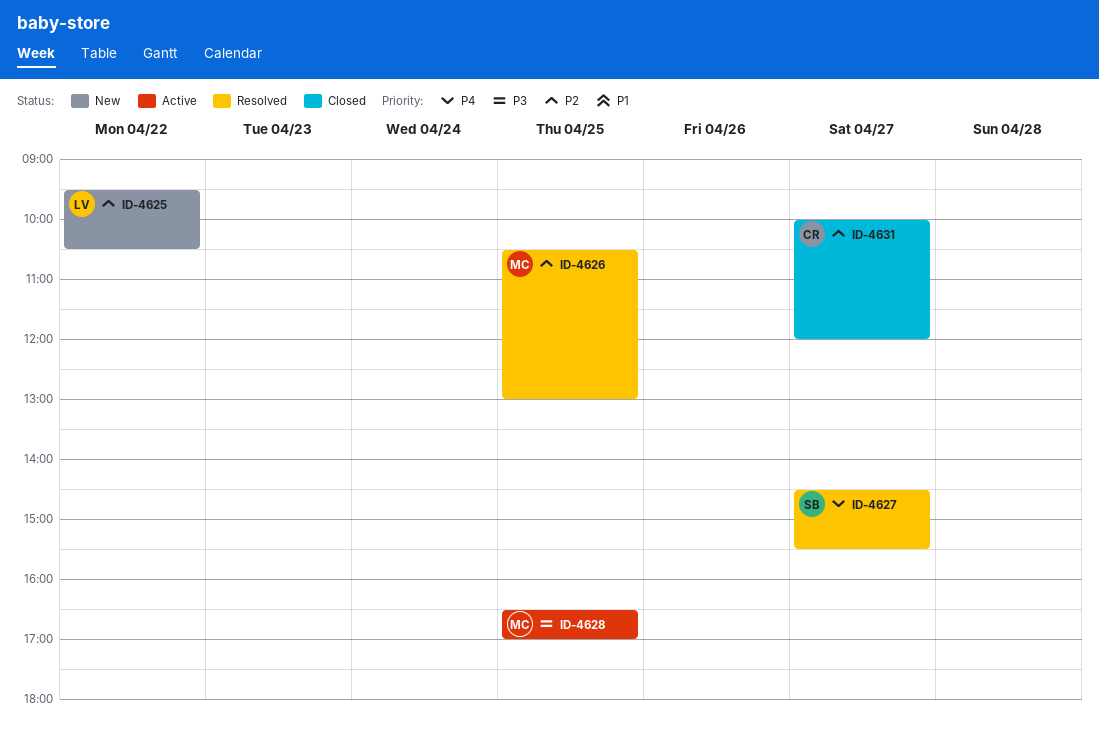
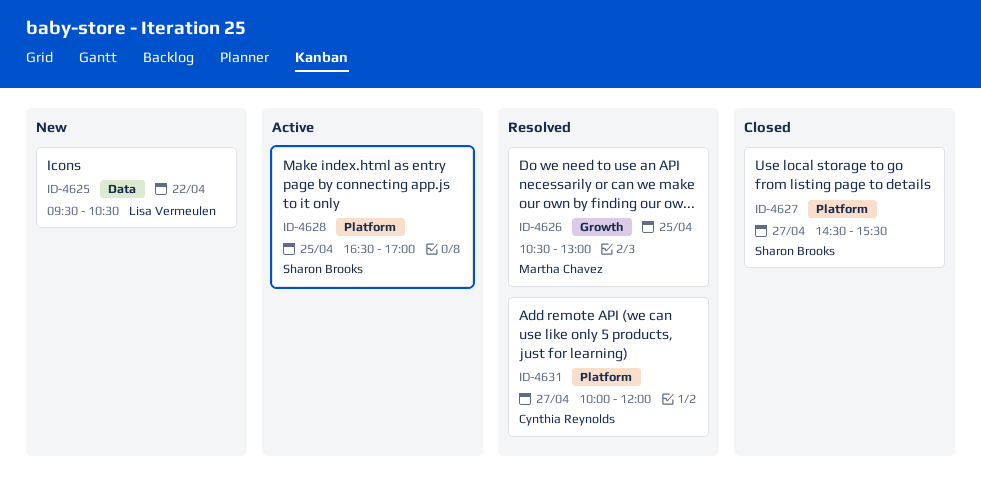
ID-4627, status: Resolved -> Closed
ID-4628, owner: Martha Chavez -> Sharon Brooks
ID-4631, status: Closed -> Resolved

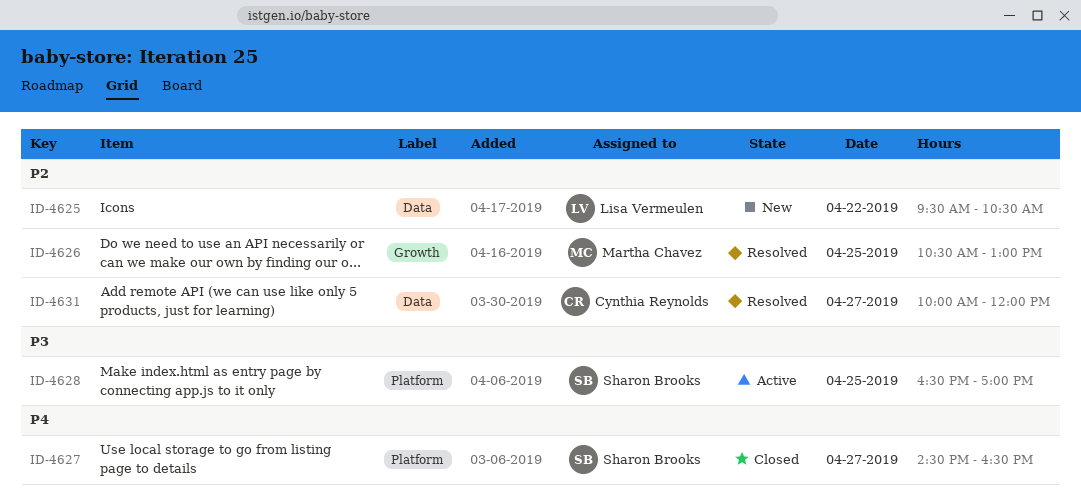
ID-4627, ends: 15:30 -> 16:30
ID-4631, label: Platform -> Data

